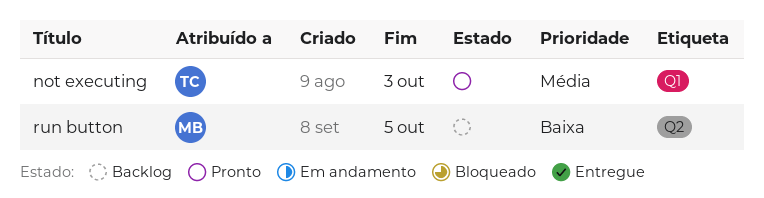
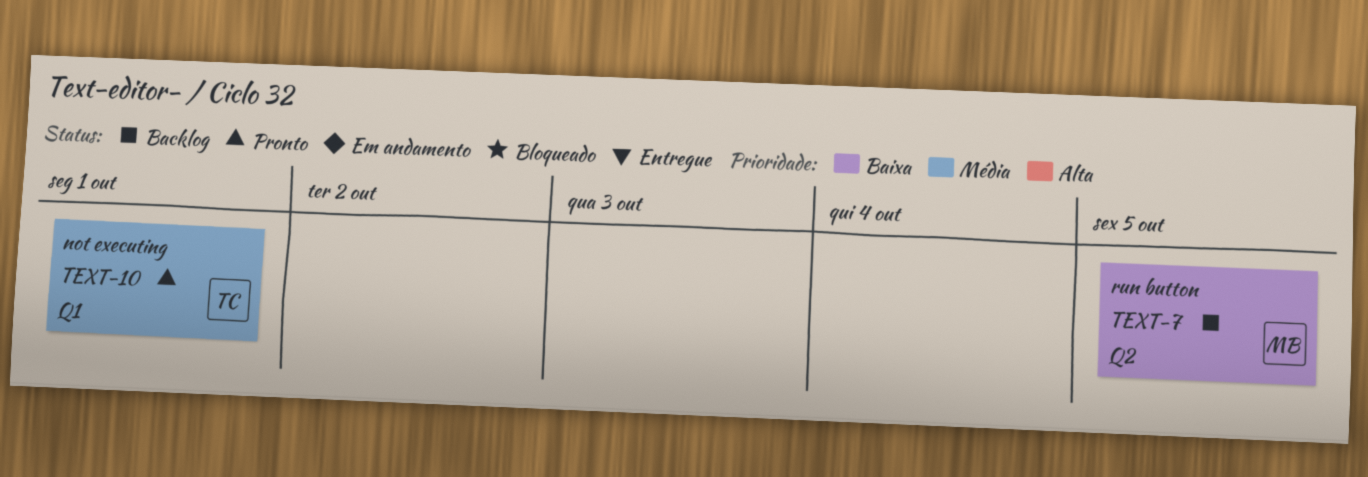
not executing, due: Oct 3 -> Oct 1

